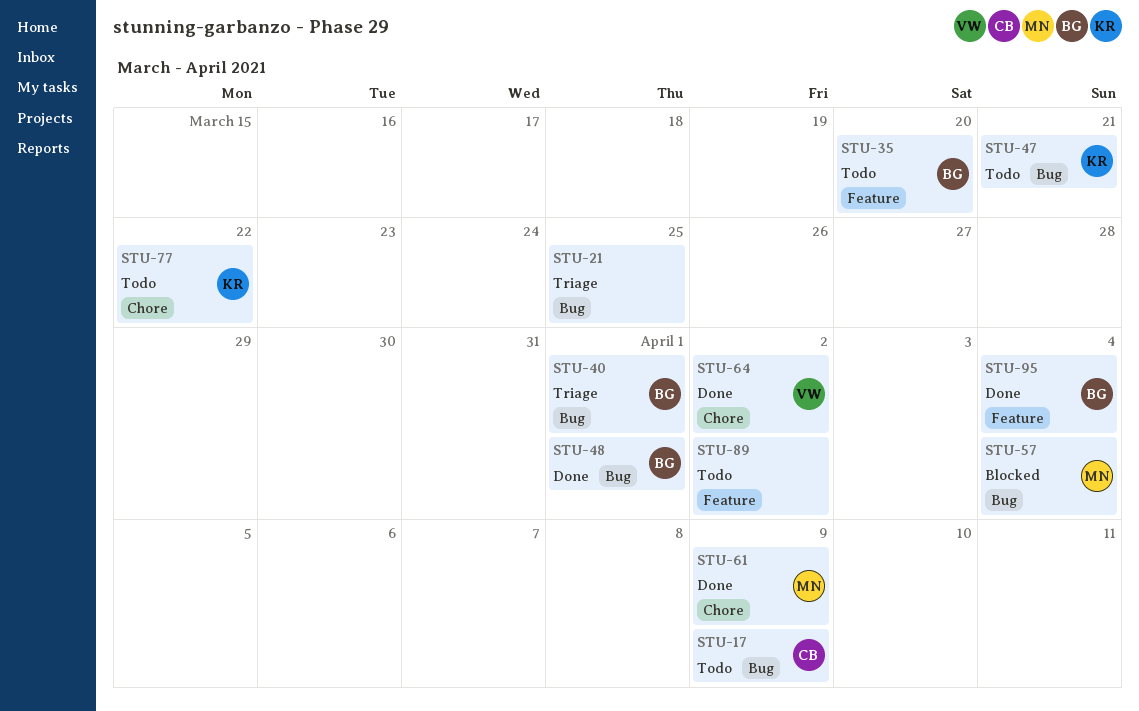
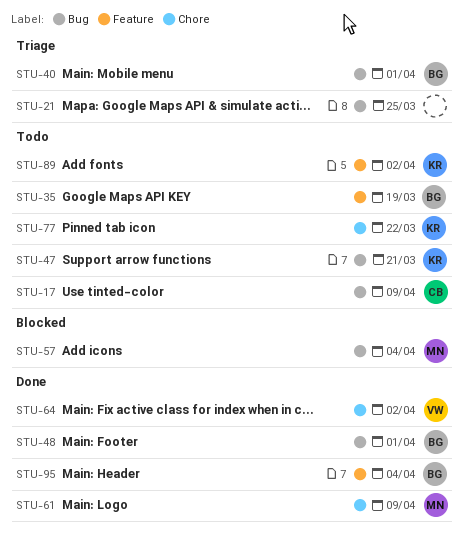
STU-35, due: Mar 20 -> Mar 19
STU-89, owner: none -> KR

